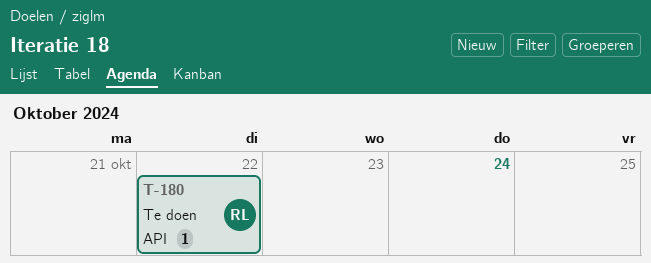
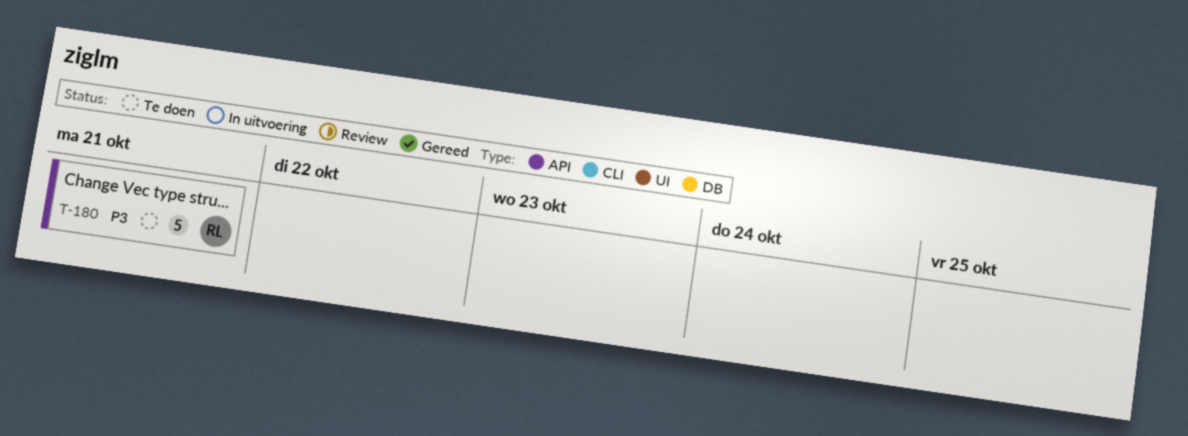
T-180, estimate: 1 -> 5
T-180, due: Oct 22 -> Oct 21

